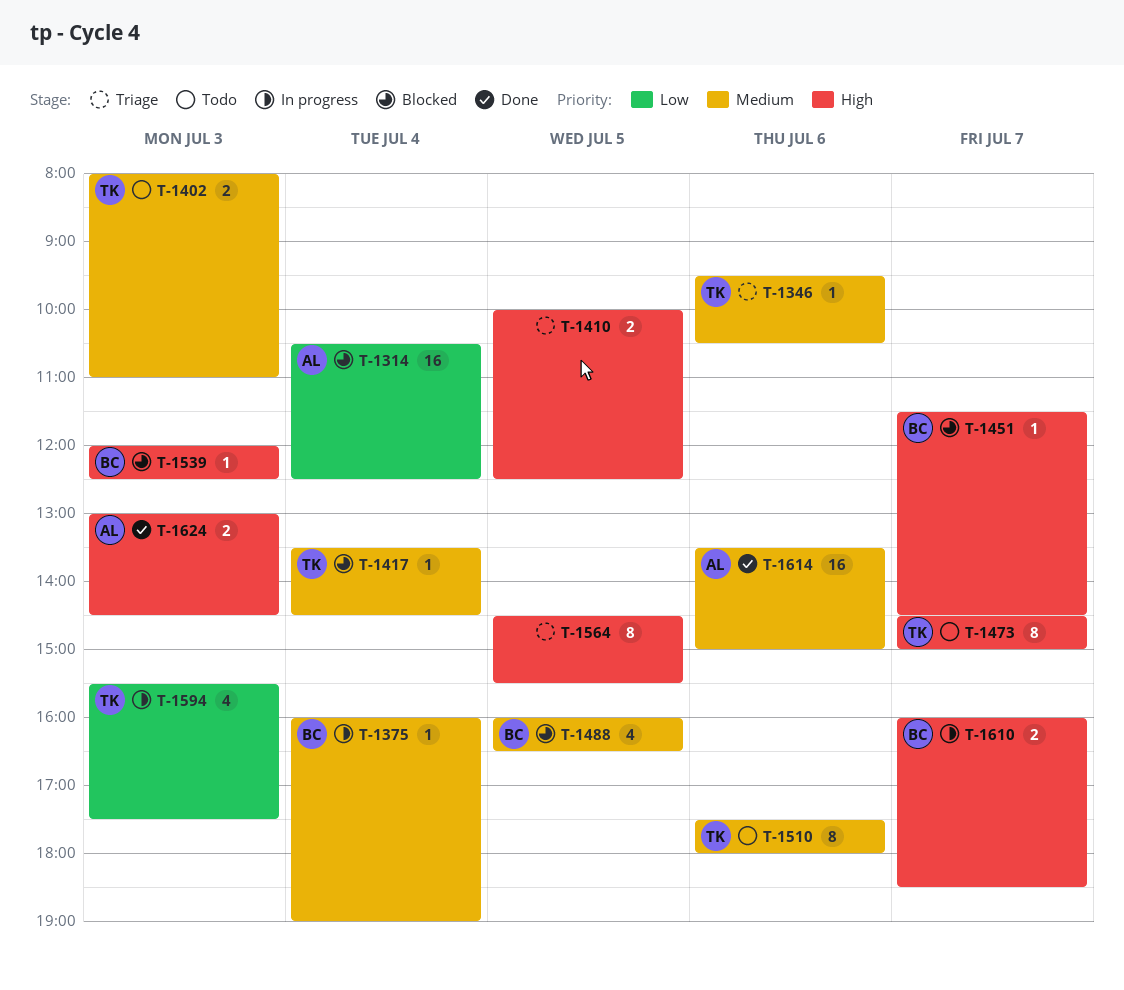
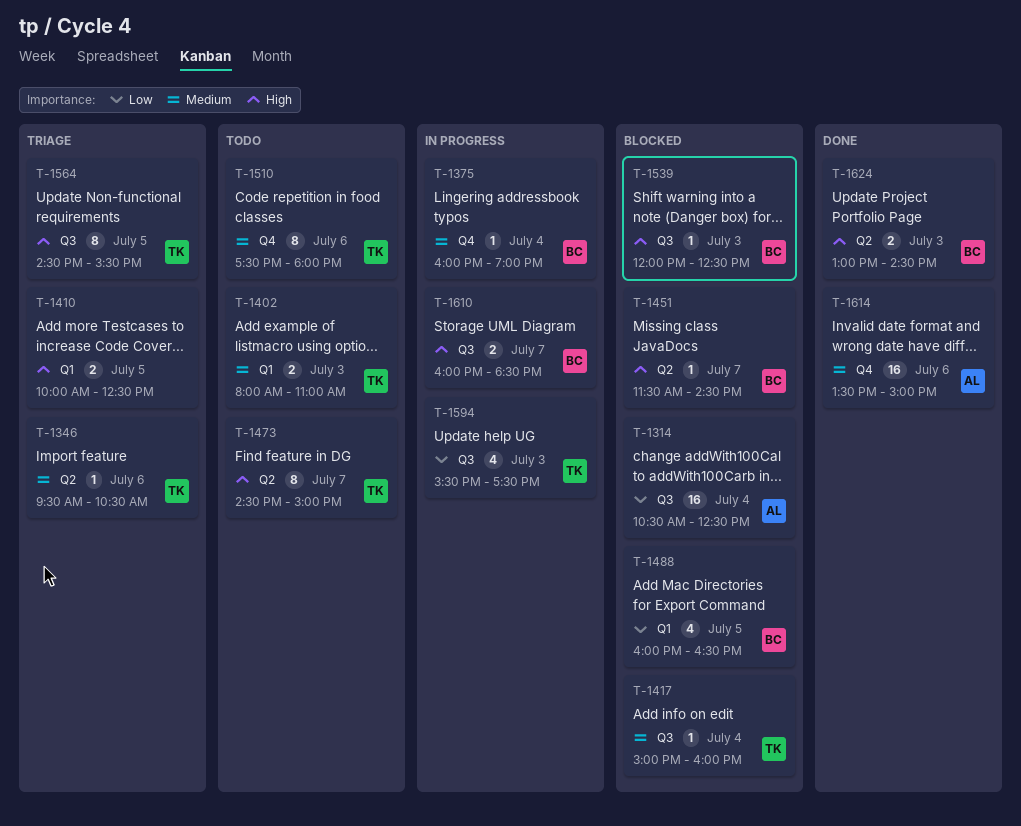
T-1417, begins: 13:30 -> 15:00
T-1417, ends: 14:30 -> 16:00
T-1488, priority: Medium -> Low
T-1564, owner: none -> TK
T-1624, owner: AL -> BC

